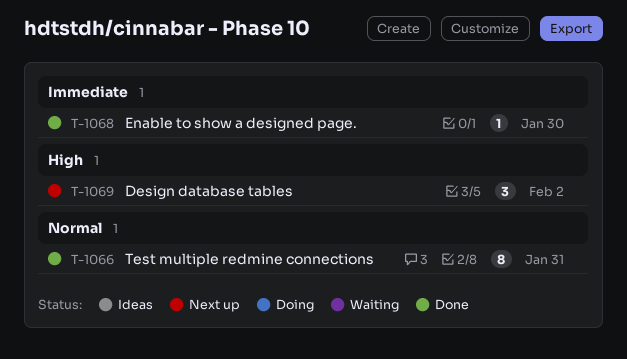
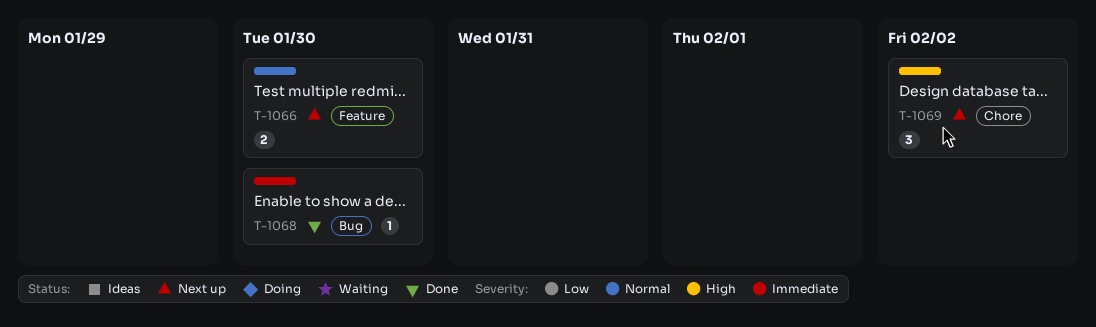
T-1066, status: Done -> Next up
T-1066, estimate: 8 -> 2
T-1066, due: Jan 31 -> Jan 30

